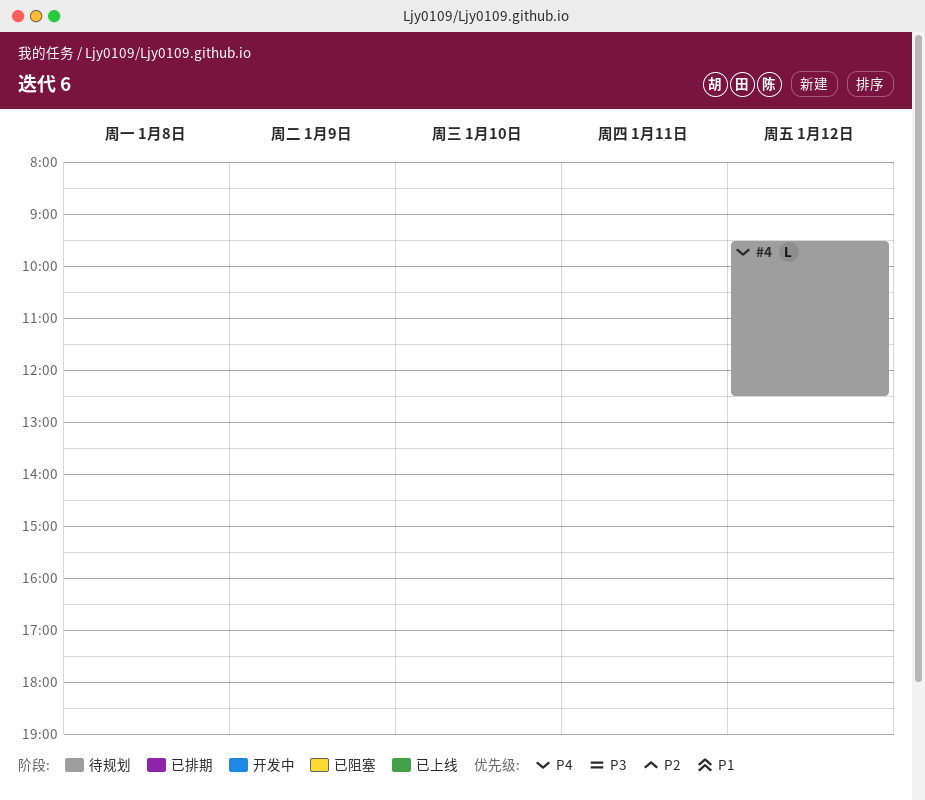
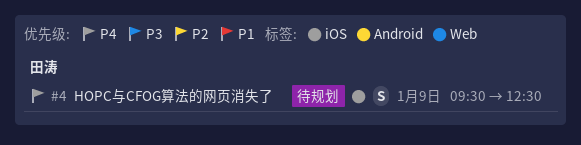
#4, estimate: L -> S
#4, day: Jan 12 -> Jan 9

